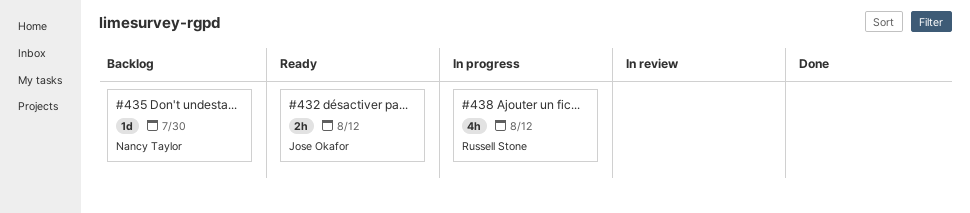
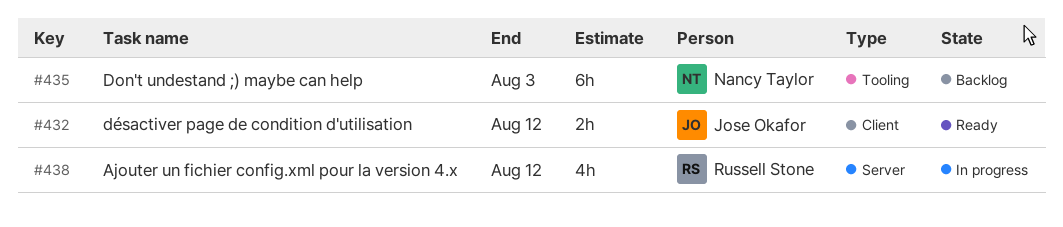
#435, estimate: 1d -> 6h
#435, due: Jul 30 -> Aug 3

